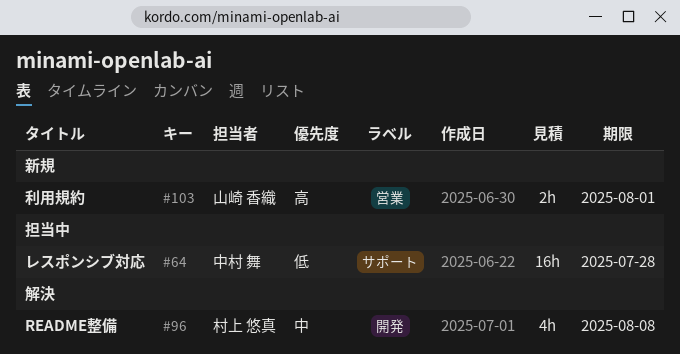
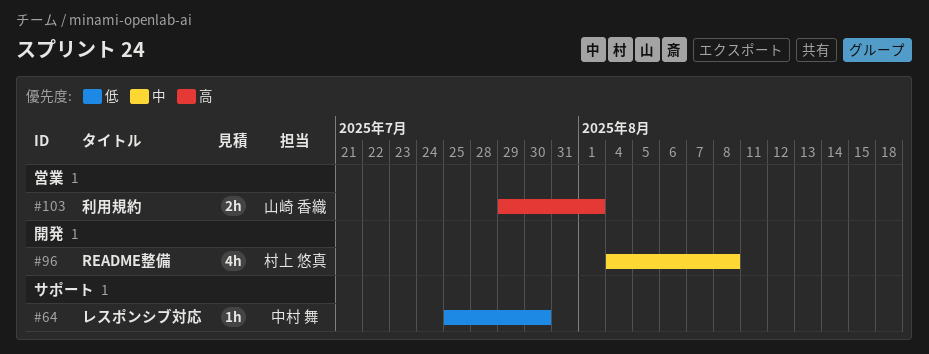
#64, estimate: 16h -> 1h
#64, due: Jul 28 -> Jul 30

